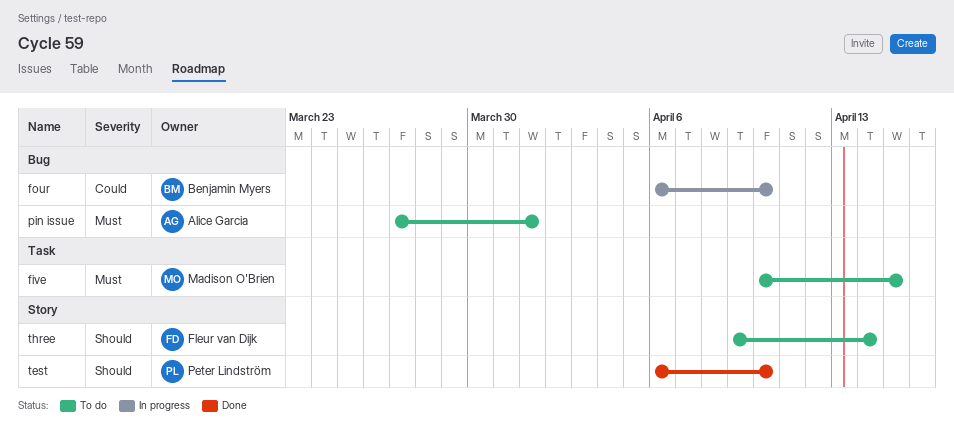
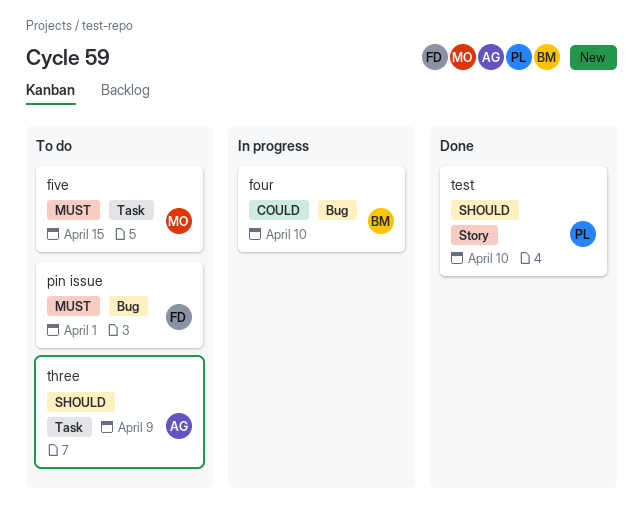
pin issue, owner: Alice Garcia -> Fleur van Dijk
three, owner: Fleur van Dijk -> Alice Garcia
three, label: Story -> Task
three, due: Apr 14 -> Apr 9

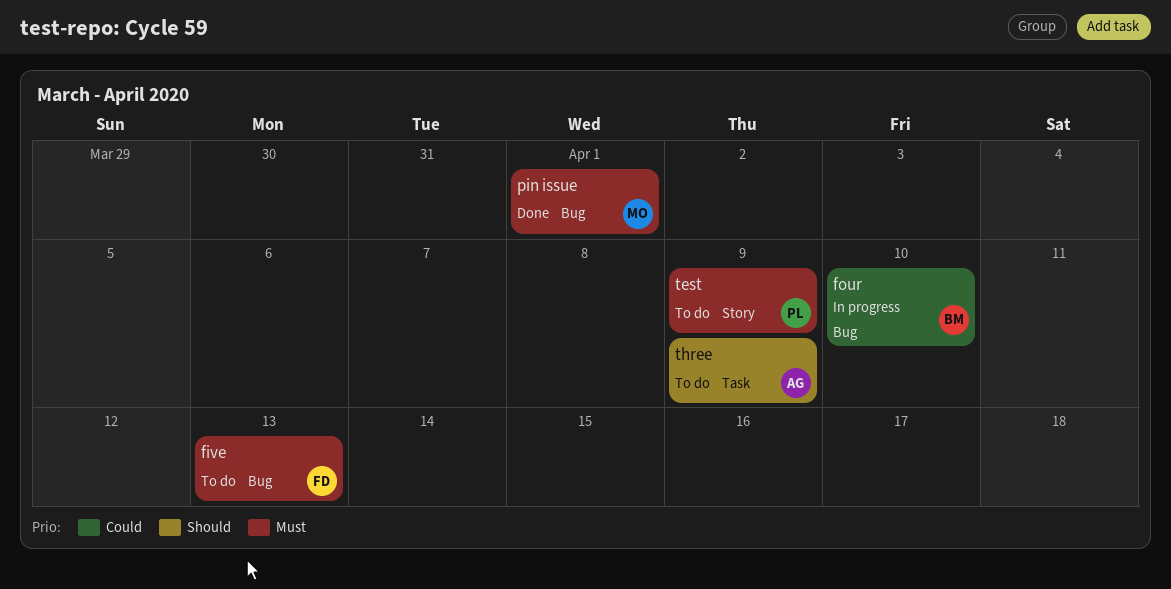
five, owner: MO -> FD
five, label: Task -> Bug
five, due: Apr 15 -> Apr 13
pin issue, status: To do -> Done
pin issue, owner: FD -> MO
test, status: Done -> To do
test, priority: Should -> Must
test, due: Apr 10 -> Apr 9

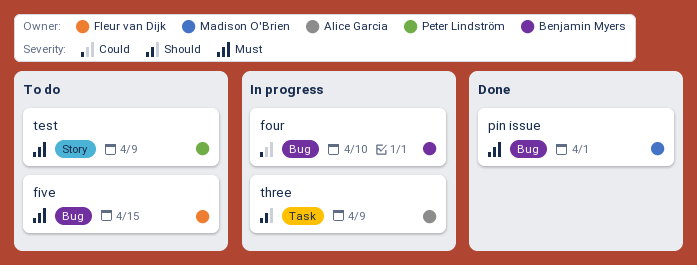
five, due: Apr 13 -> Apr 15
three, status: To do -> In progress

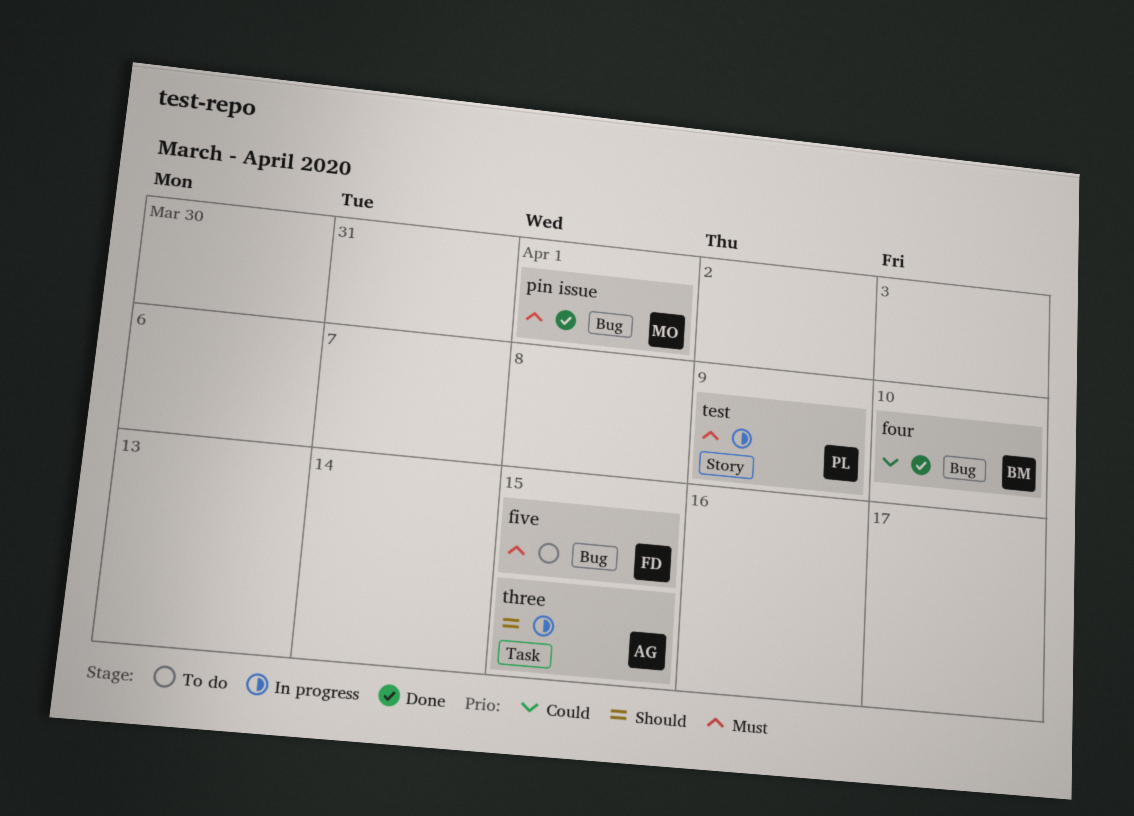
four, status: In progress -> Done
test, status: To do -> In progress
three, due: Apr 9 -> Apr 15

